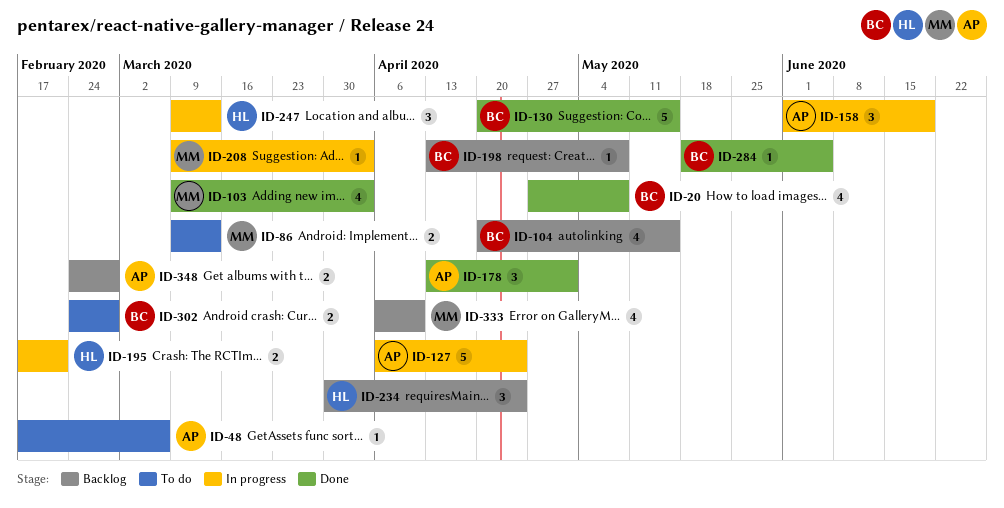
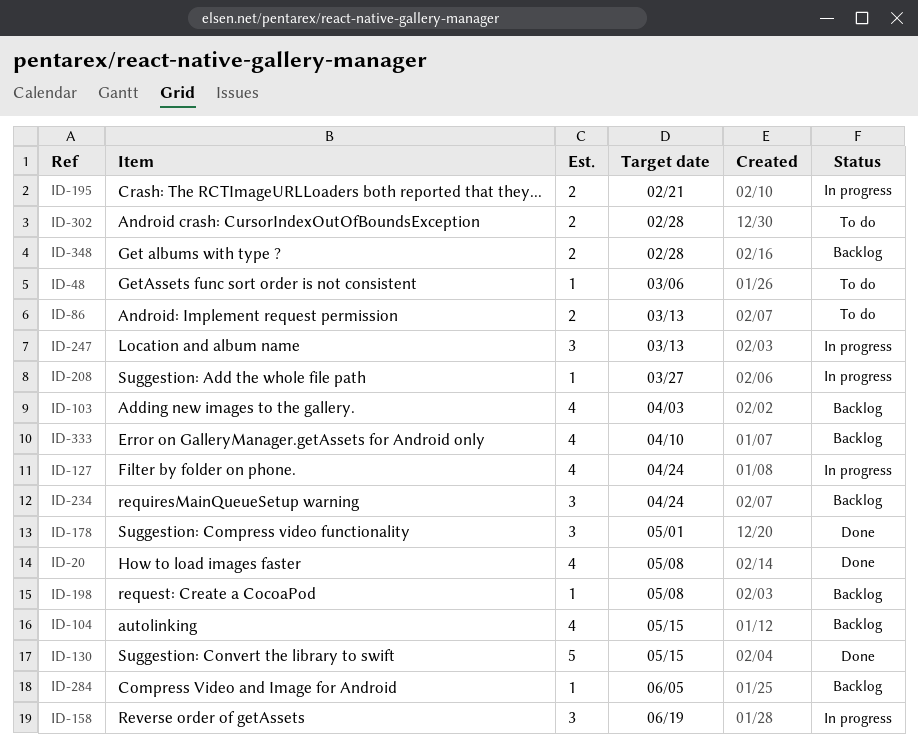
ID-103, status: Done -> Backlog
ID-127, estimate: 5 -> 4
ID-208, due: Apr 3 -> Mar 27
ID-284, status: Done -> Backlog

